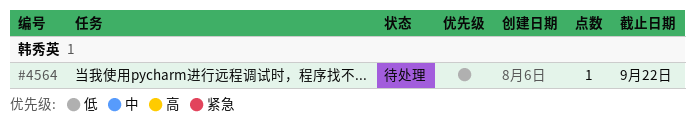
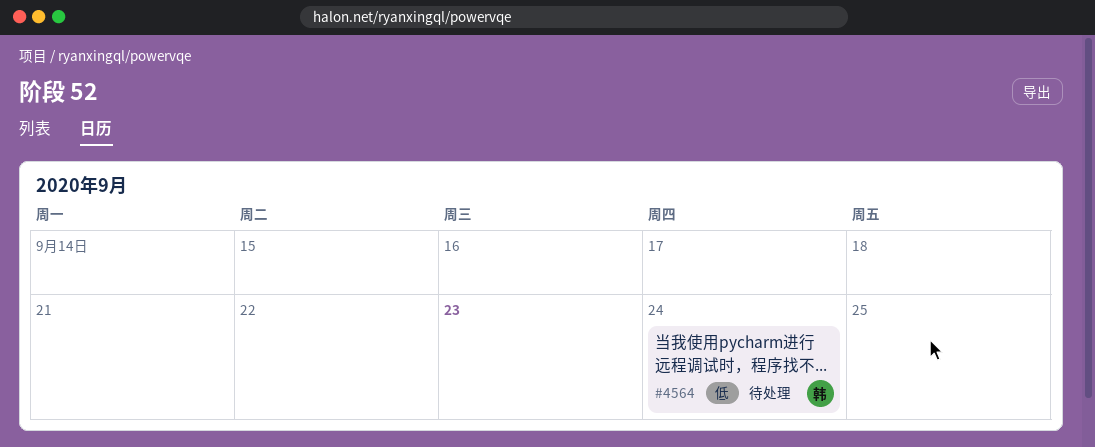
#4564, due: Sep 22 -> Sep 24

